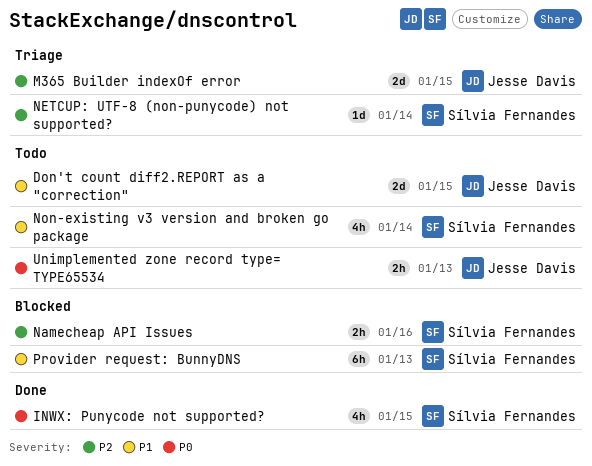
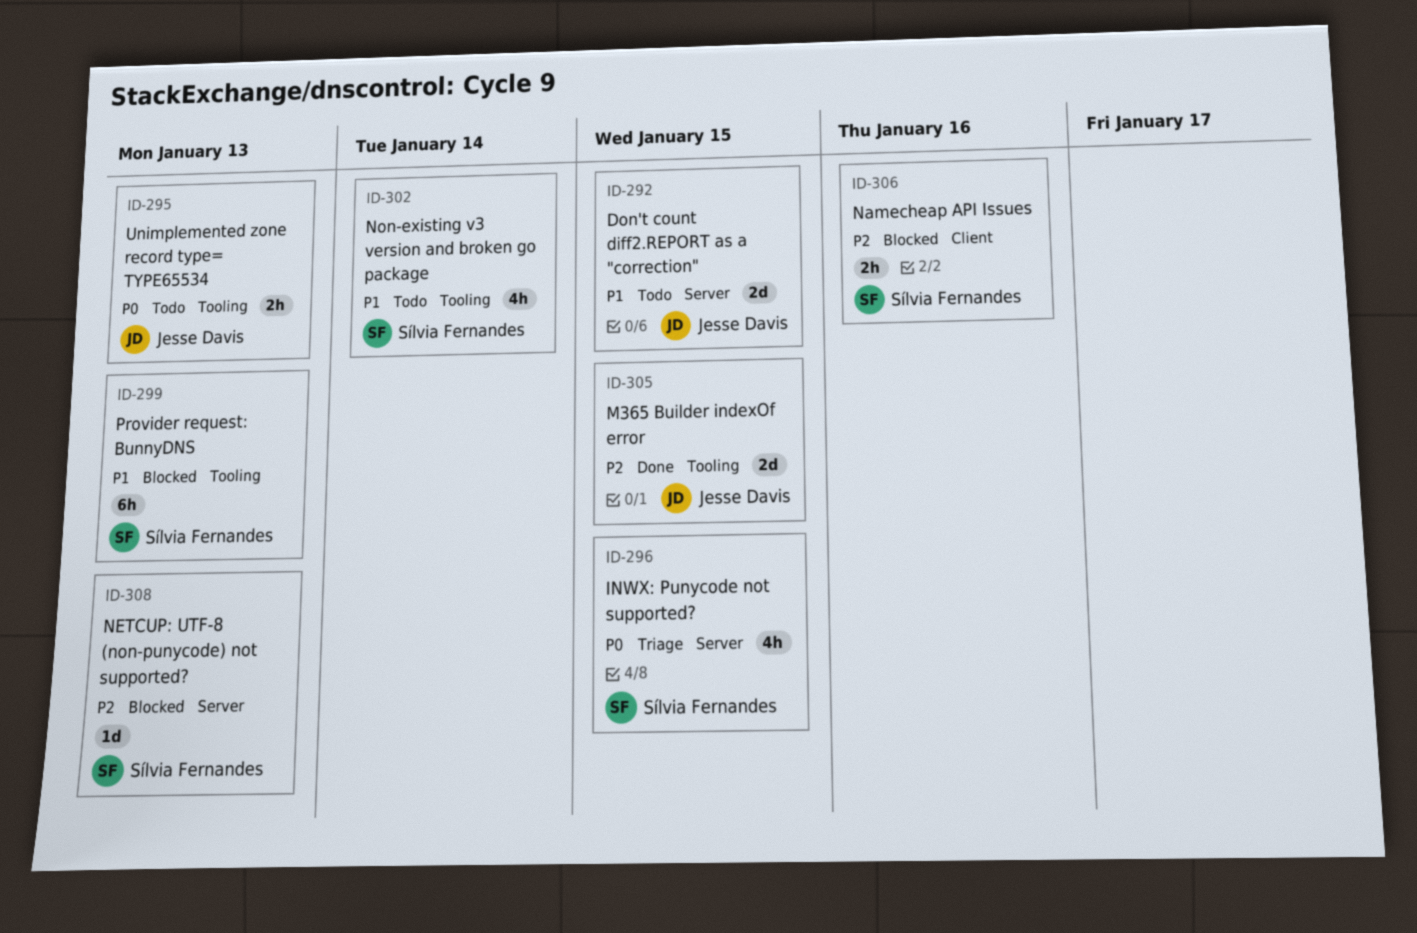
INWX: Punycode not supported?, status: Done -> Triage
M365 Builder indexOf error, status: Triage -> Done
NETCUP: UTF-8 (non-punycode) not supported?, status: Triage -> Blocked
NETCUP: UTF-8 (non-punycode) not supported?, due: Jan 14 -> Jan 13

